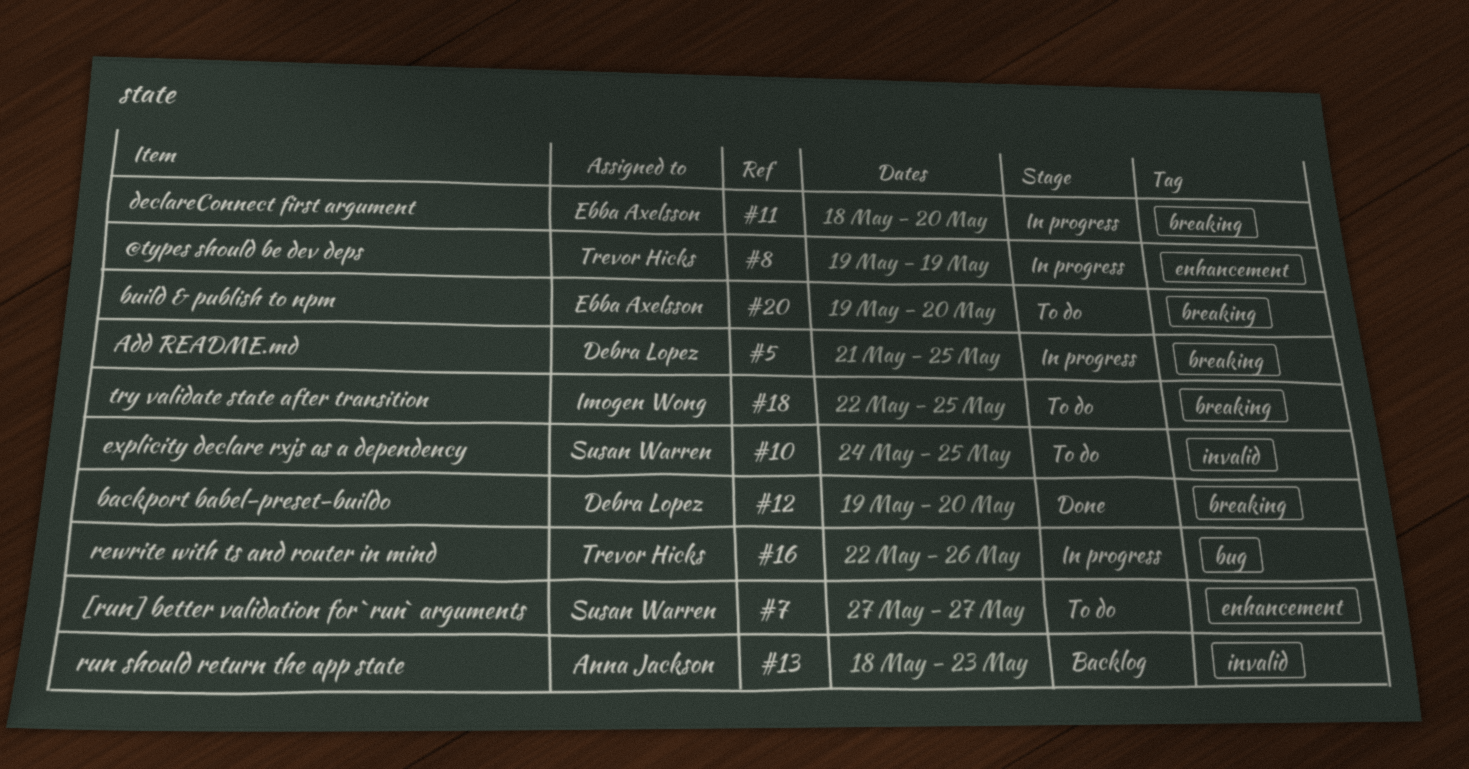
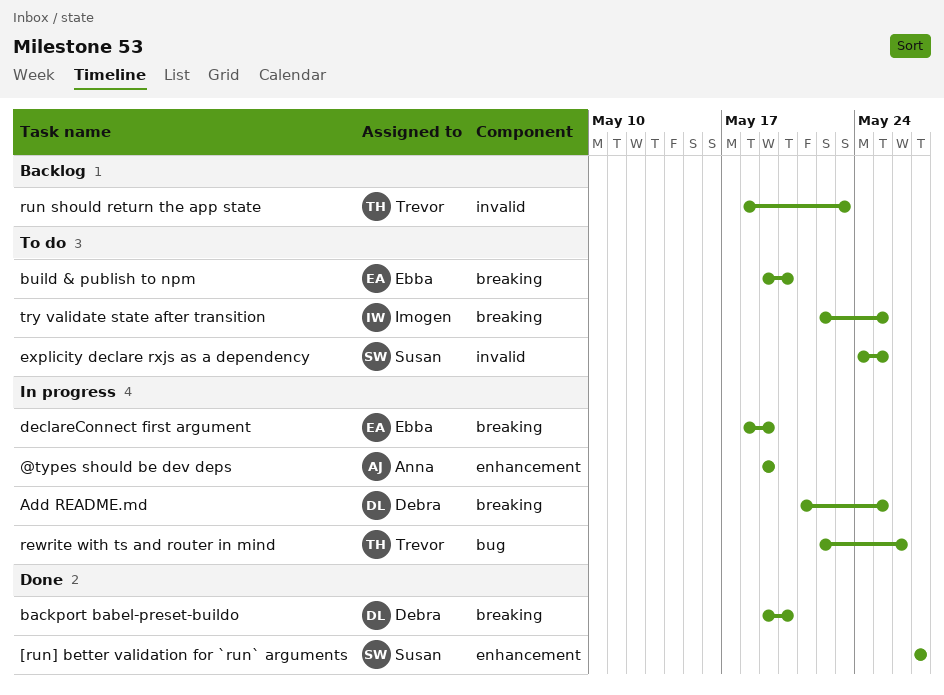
@types should be dev deps, owner: Trevor Hicks -> Anna Jackson
[run] better validation for `run` arguments, status: To do -> Done
declareConnect first argument, due: May 20 -> May 19
run should return the app state, owner: Anna Jackson -> Trevor Hicks

